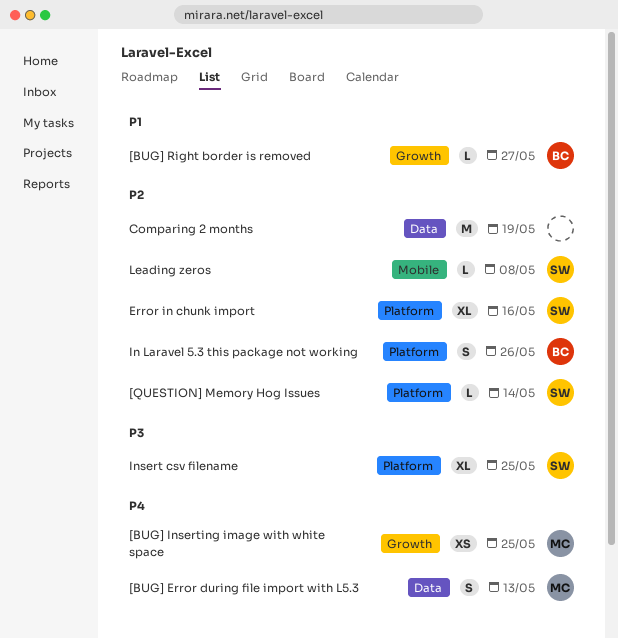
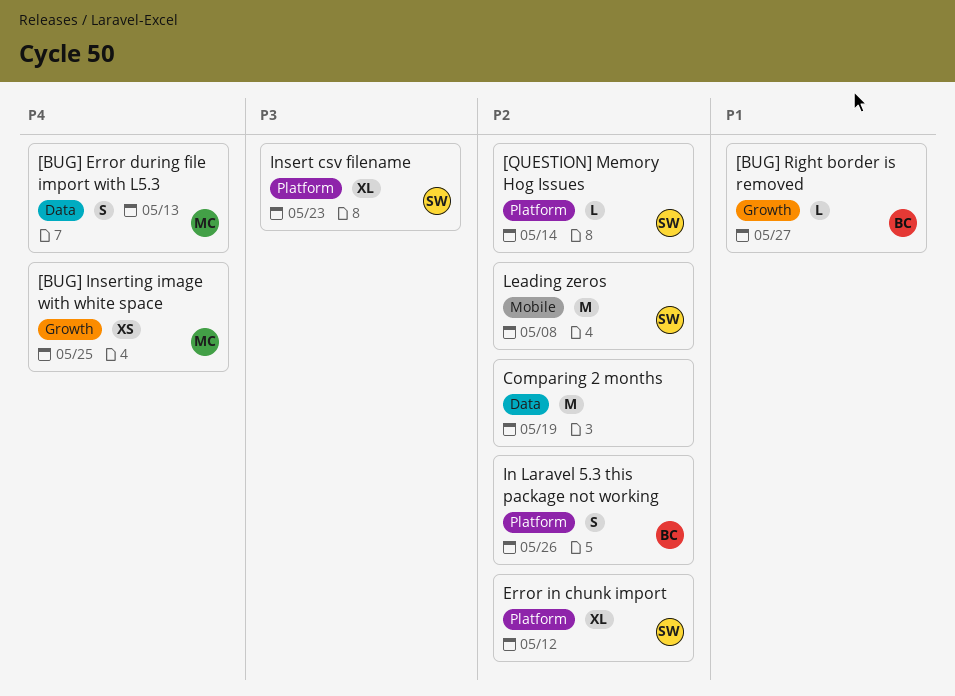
Error in chunk import, due: May 16 -> May 12
Insert csv filename, due: May 25 -> May 23
Leading zeros, estimate: L -> M

